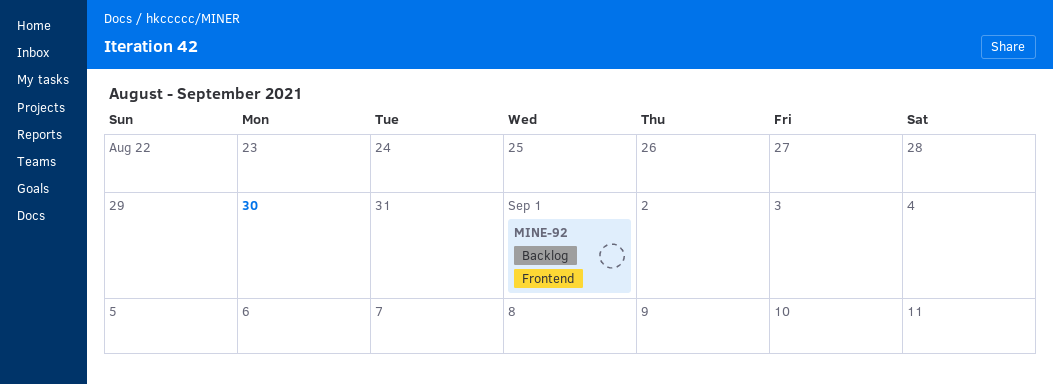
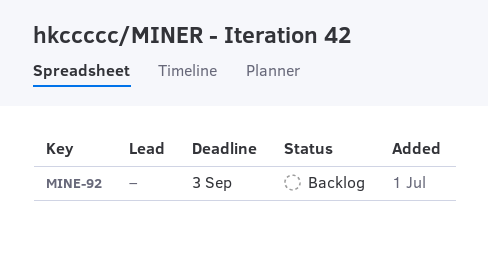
MINE-92, due: Sep 1 -> Sep 3

